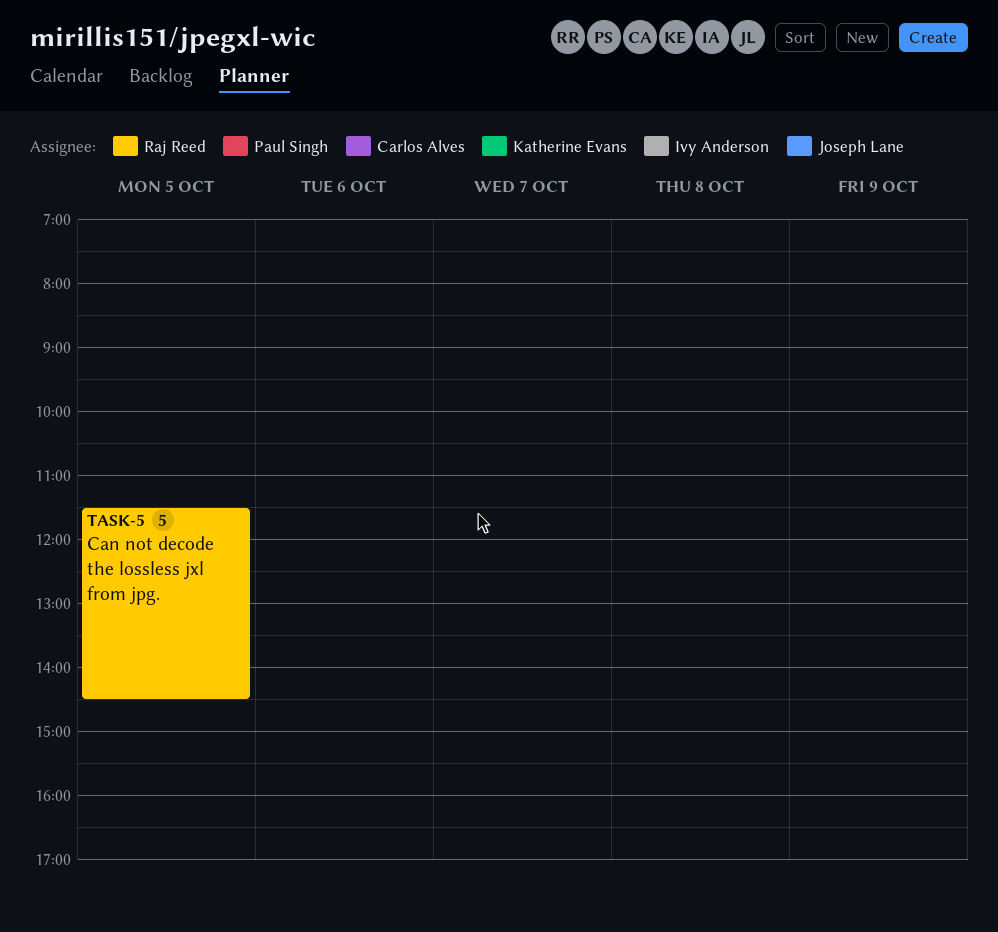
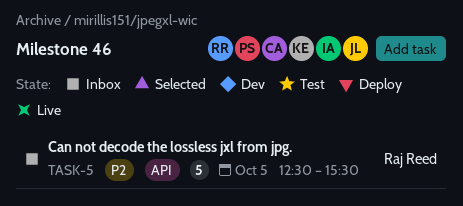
TASK-5, begins: 11:30 -> 12:30
TASK-5, ends: 14:30 -> 15:30

